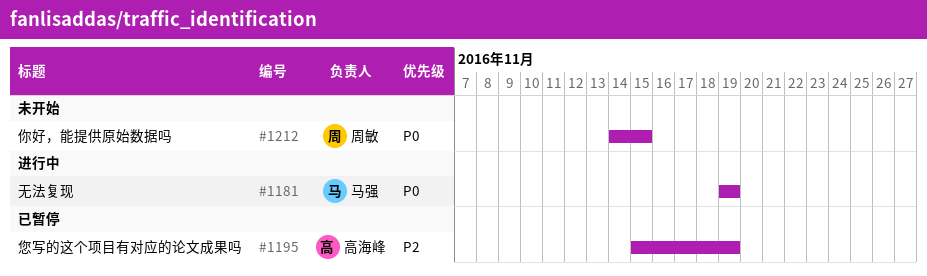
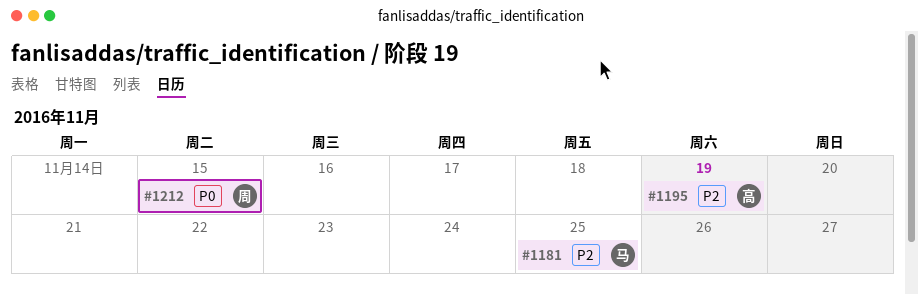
#1181, priority: P0 -> P2
#1181, due: Nov 19 -> Nov 25

